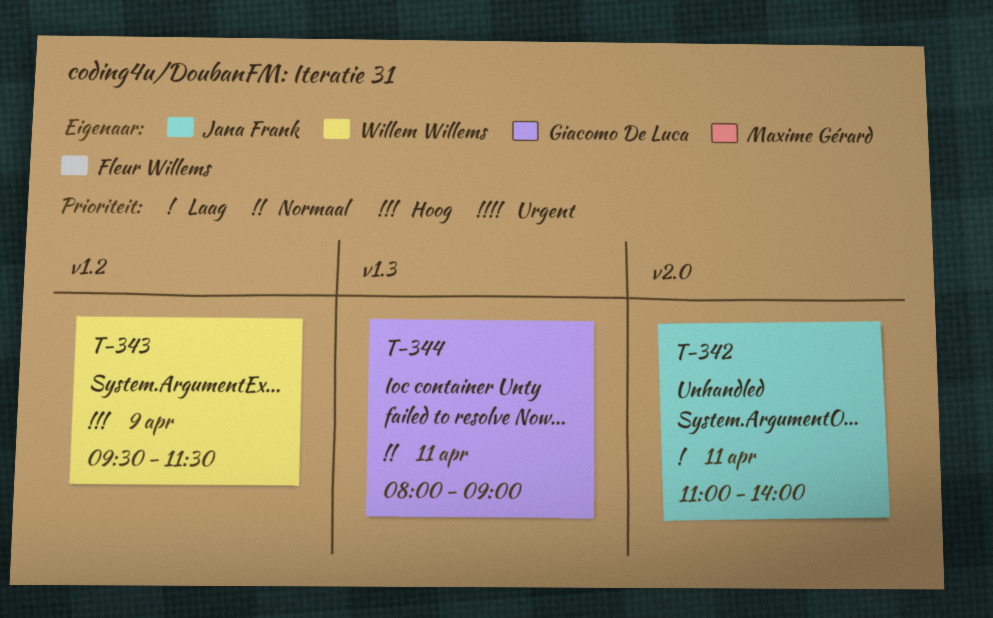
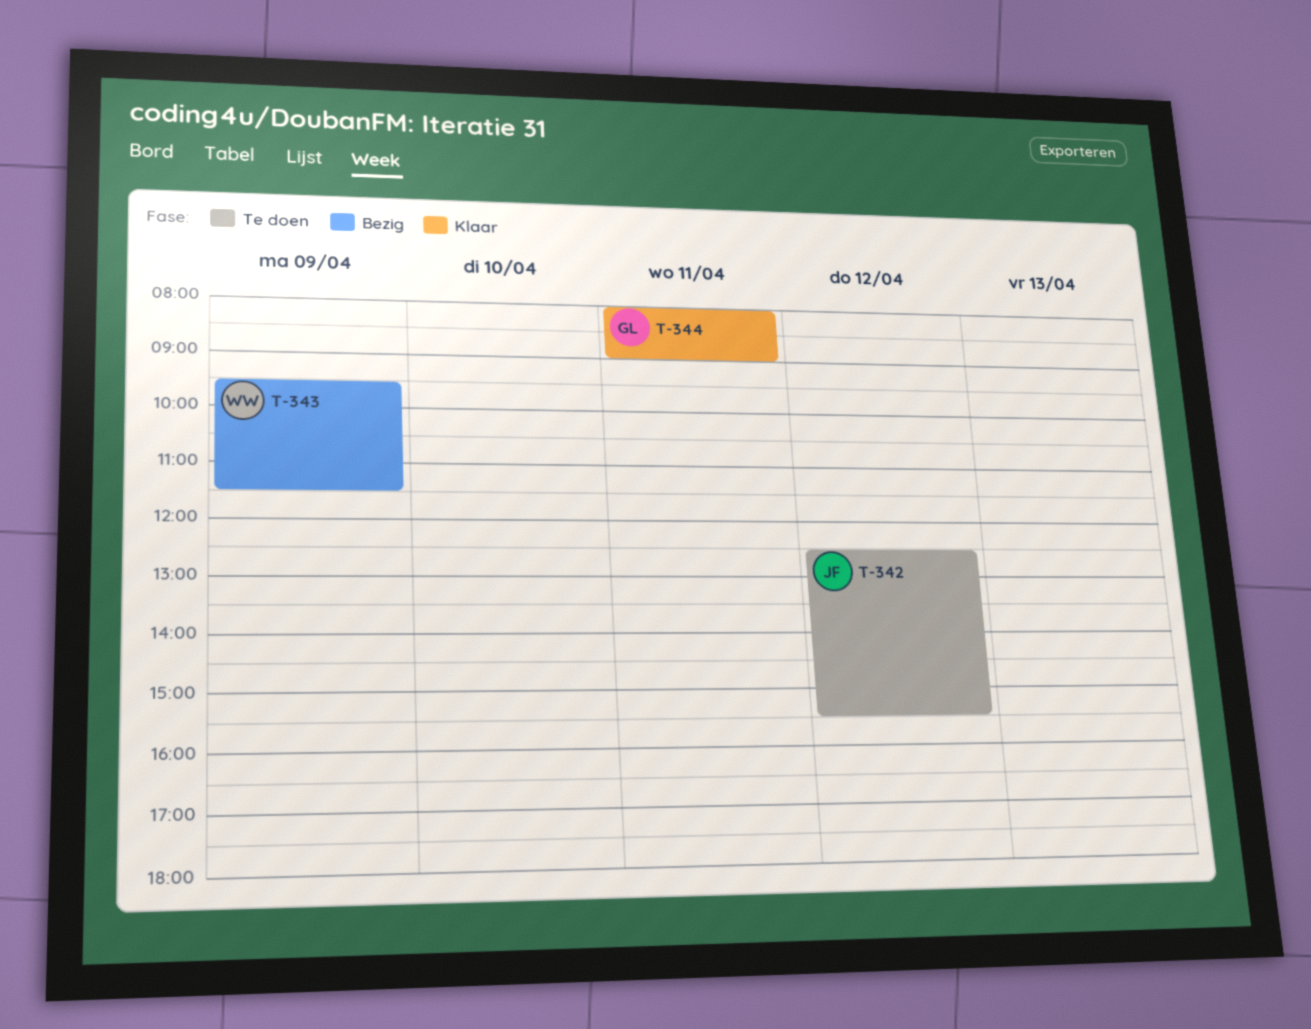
T-342, day: Apr 11 -> Apr 12
T-342, begins: 11:00 -> 12:30
T-342, ends: 14:00 -> 15:30

